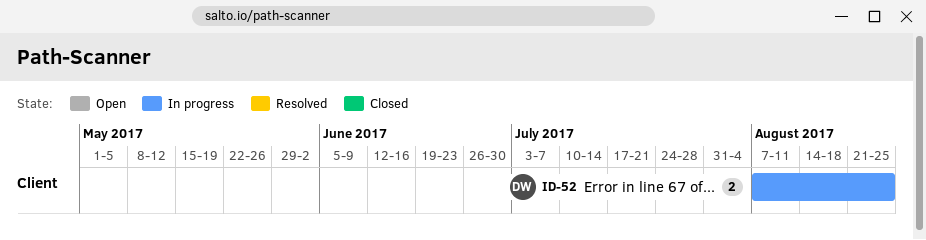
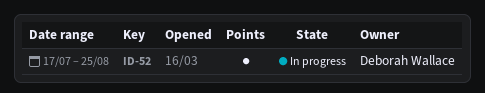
ID-52, estimate: 2 -> 1
ID-52, start: Aug 7 -> Jul 17

